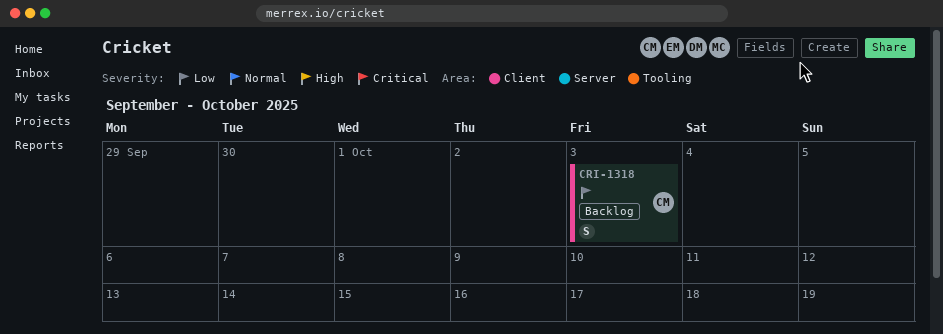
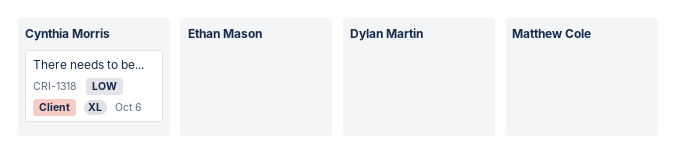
CRI-1318, estimate: S -> XL
CRI-1318, due: Oct 3 -> Oct 6

